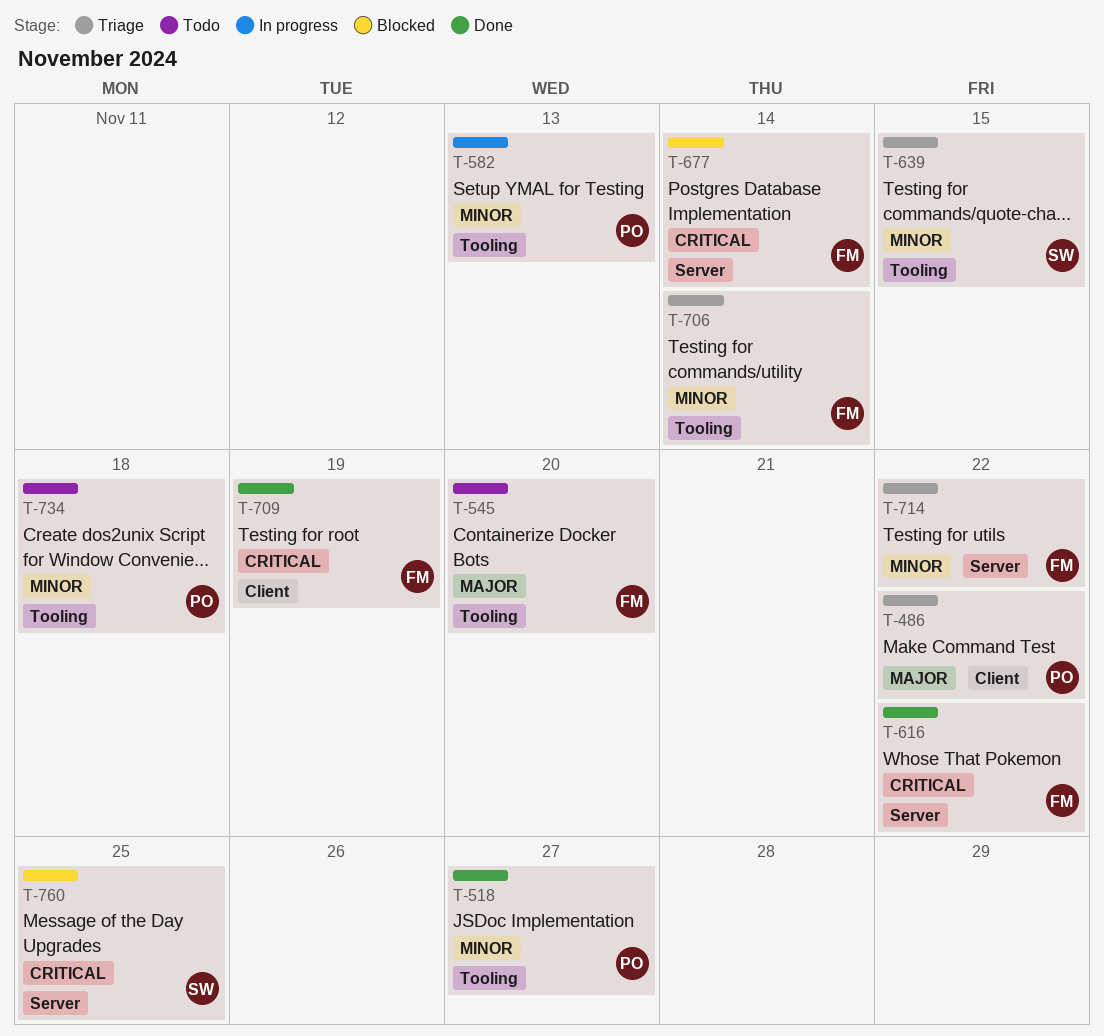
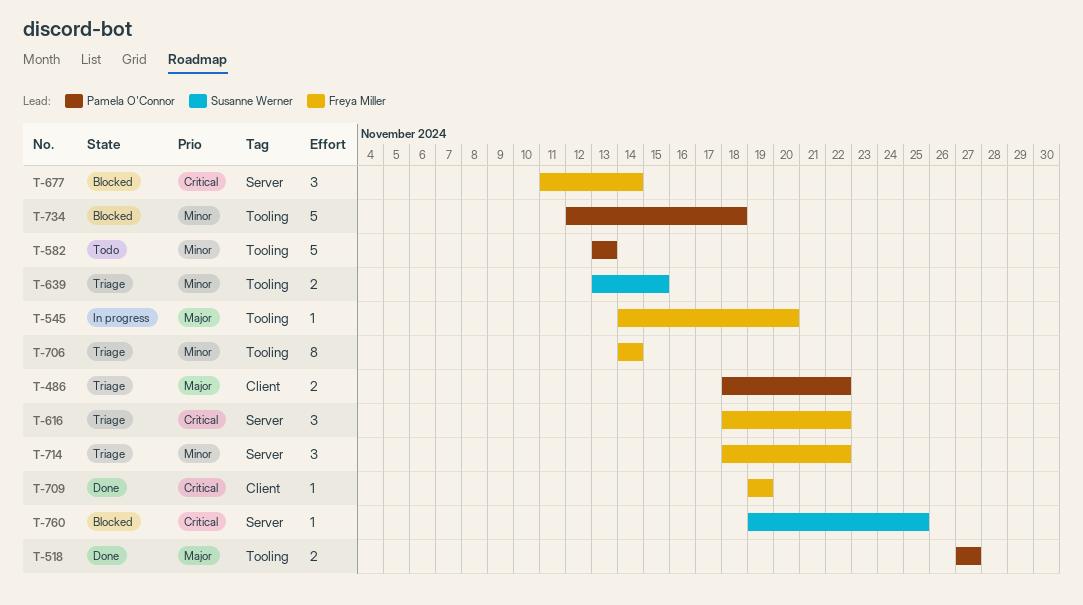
T-518, priority: Minor -> Major
T-545, status: Todo -> In progress
T-582, status: In progress -> Todo
T-616, status: Done -> Triage
T-734, status: Todo -> Blocked

